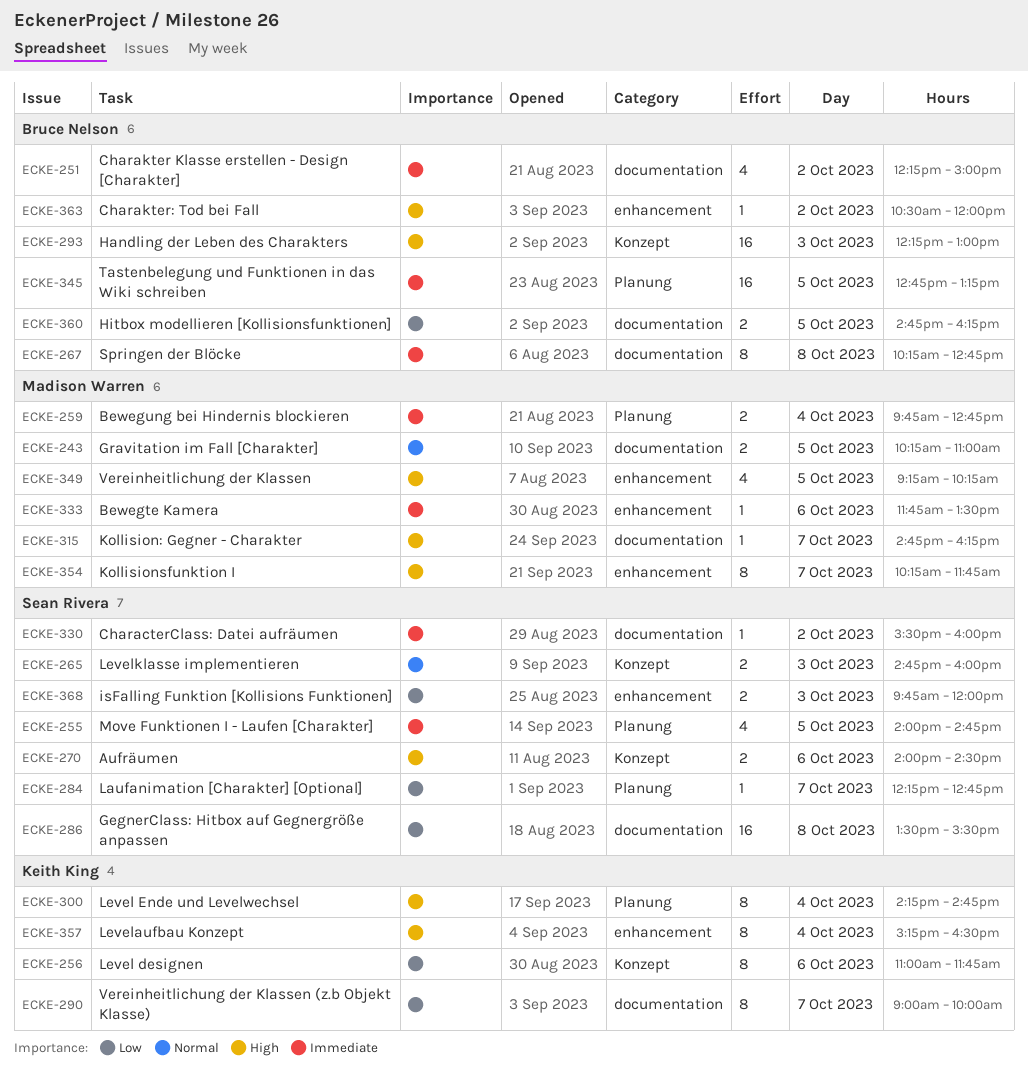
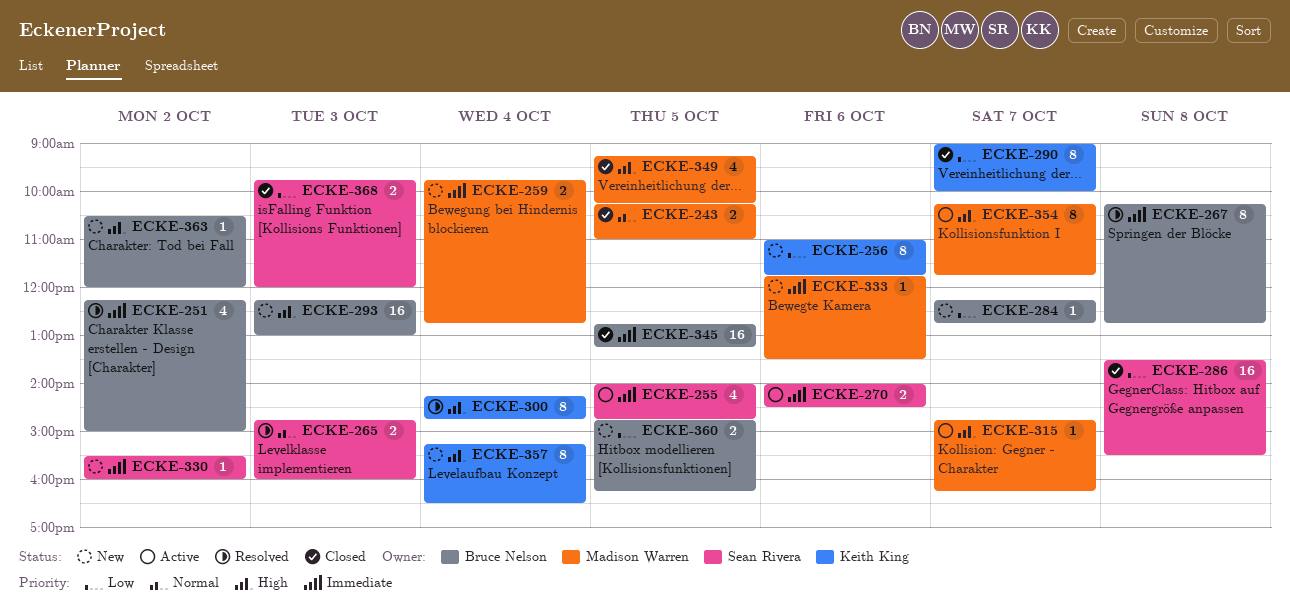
ECKE-270, priority: High -> Immediate
ECKE-284, owner: Sean Rivera -> Bruce Nelson

